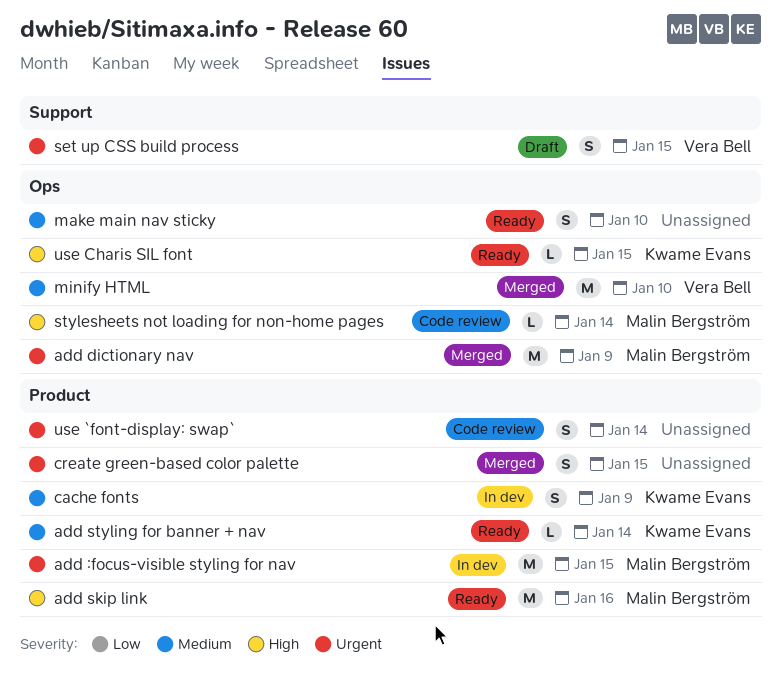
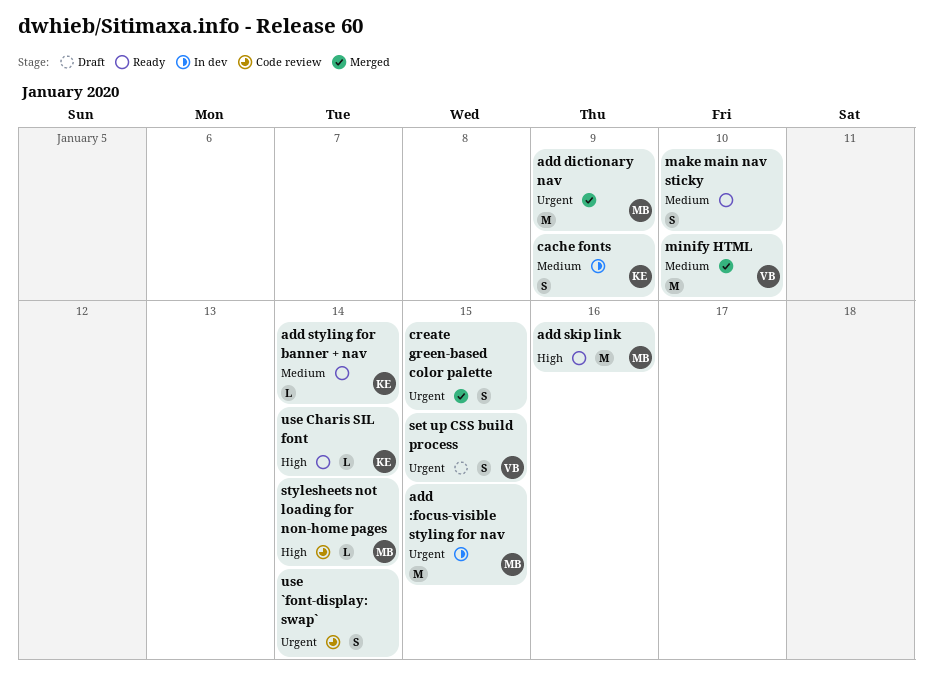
use Charis SIL font, due: Jan 15 -> Jan 14

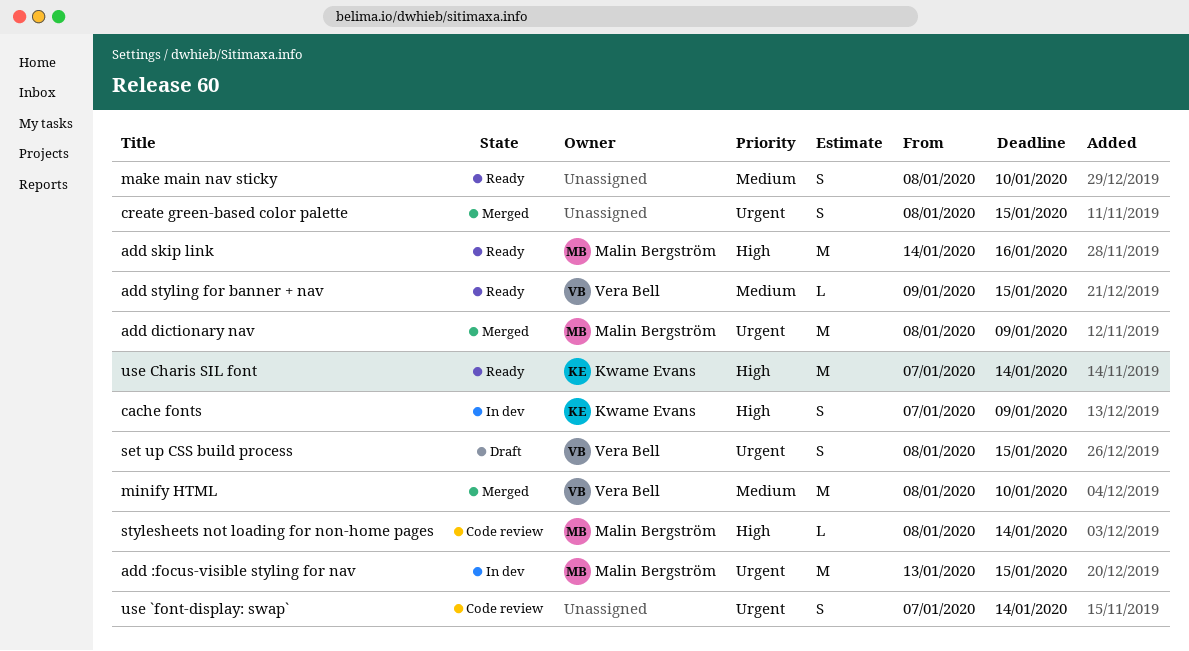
add styling for banner + nav, owner: Kwame Evans -> Vera Bell
add styling for banner + nav, due: Jan 14 -> Jan 15
cache fonts, priority: Medium -> High
use Charis SIL font, estimate: L -> M

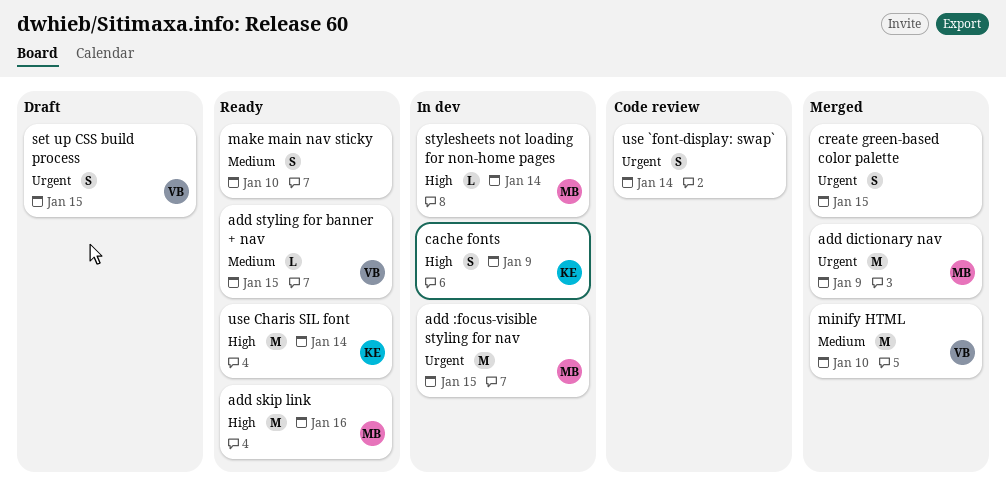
stylesheets not loading for non-home pages, status: Code review -> In dev

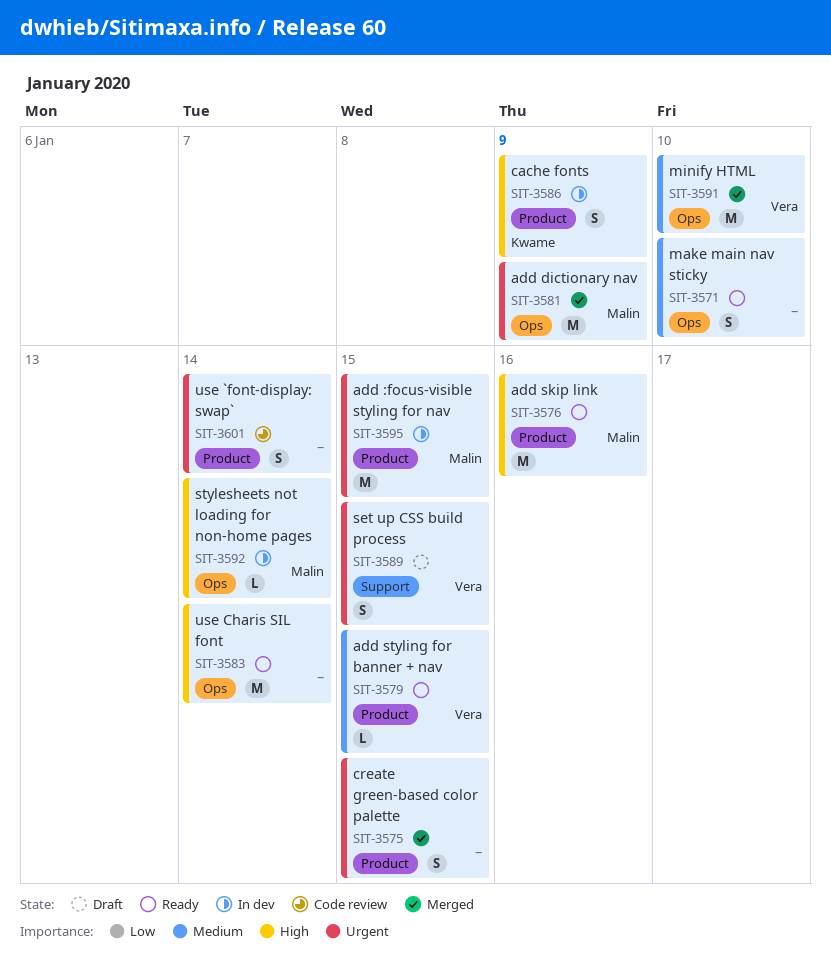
use Charis SIL font, owner: Kwame -> none

